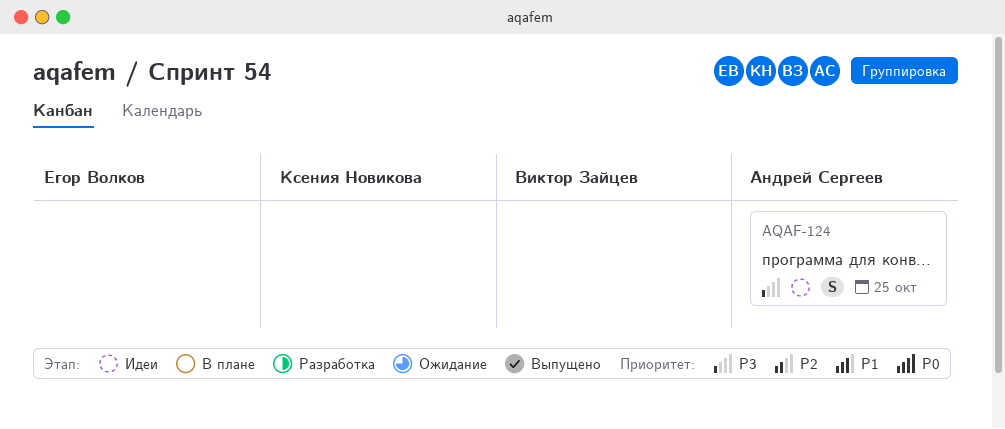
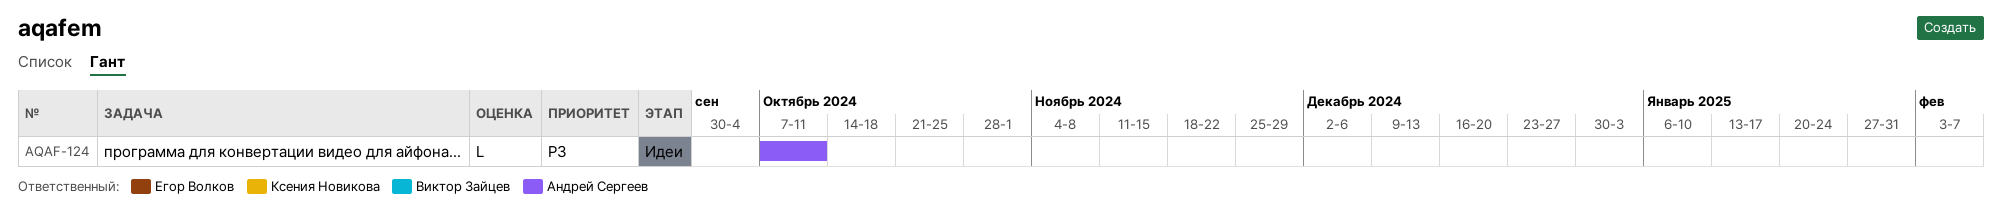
AQAF-124, estimate: S -> L
AQAF-124, due: Oct 25 -> Oct 11

